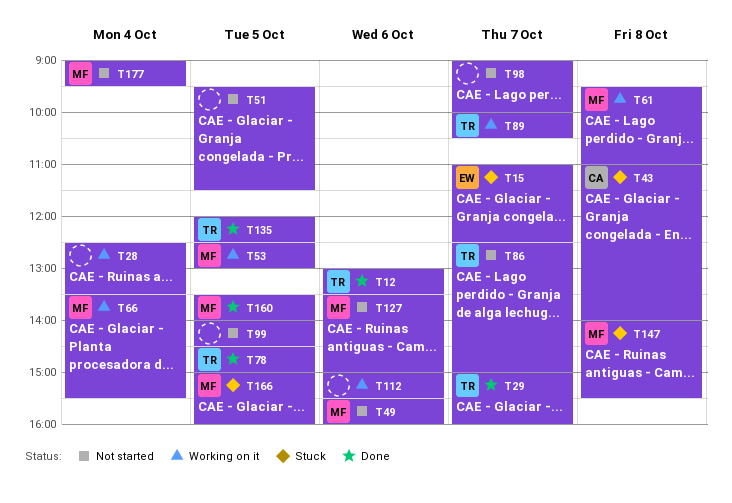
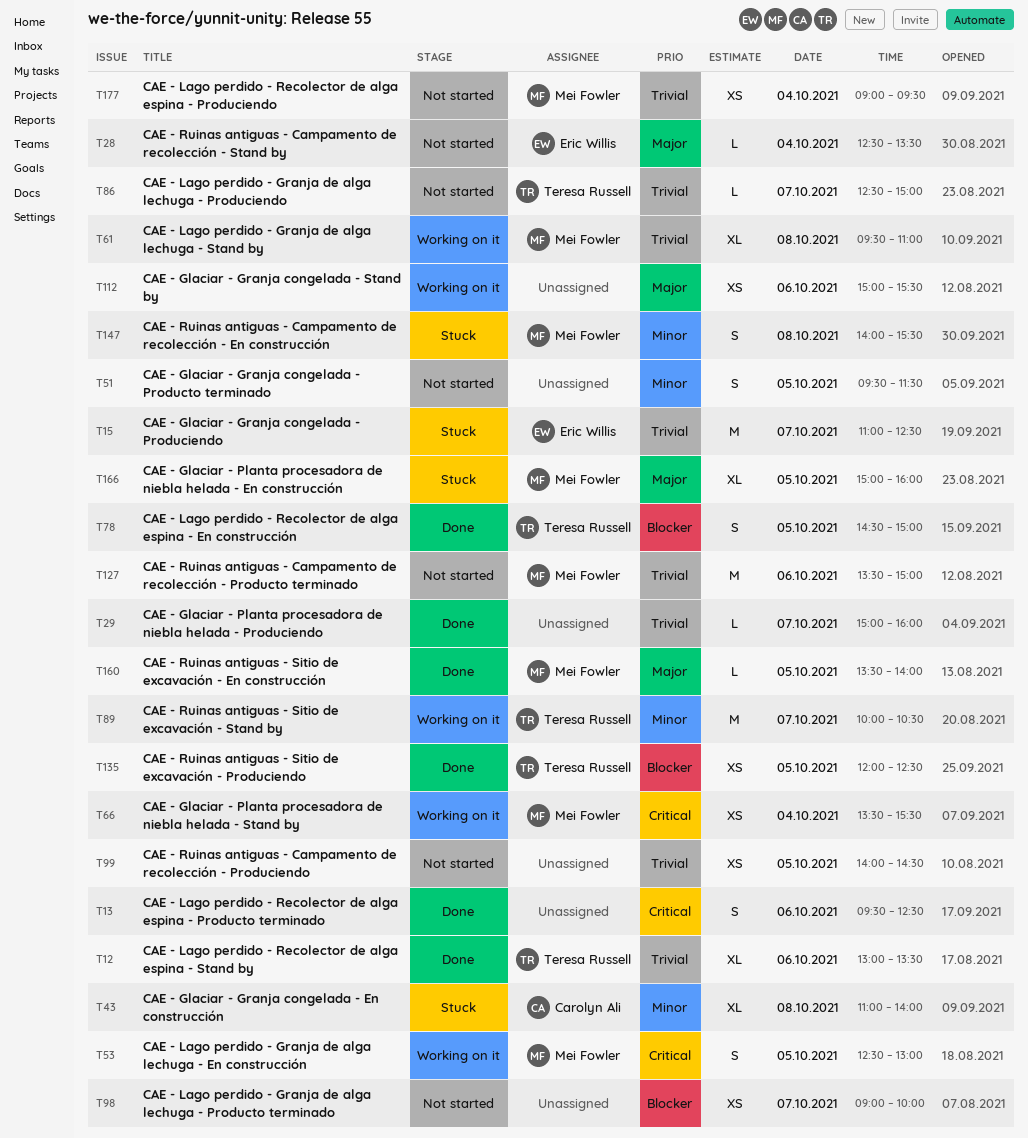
T13: none -> present
T28, status: Working on it -> Not started
T28, owner: none -> Eric Willis
T29, owner: Teresa Russell -> none
T49: present -> none

